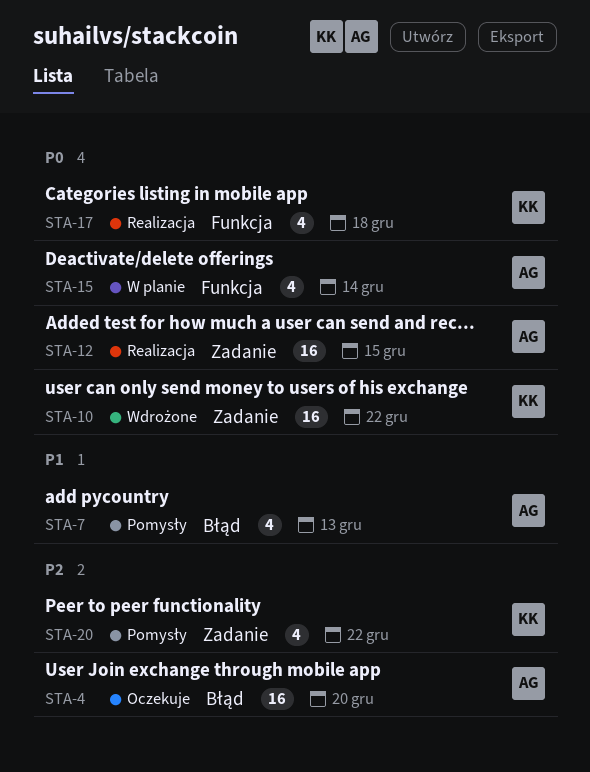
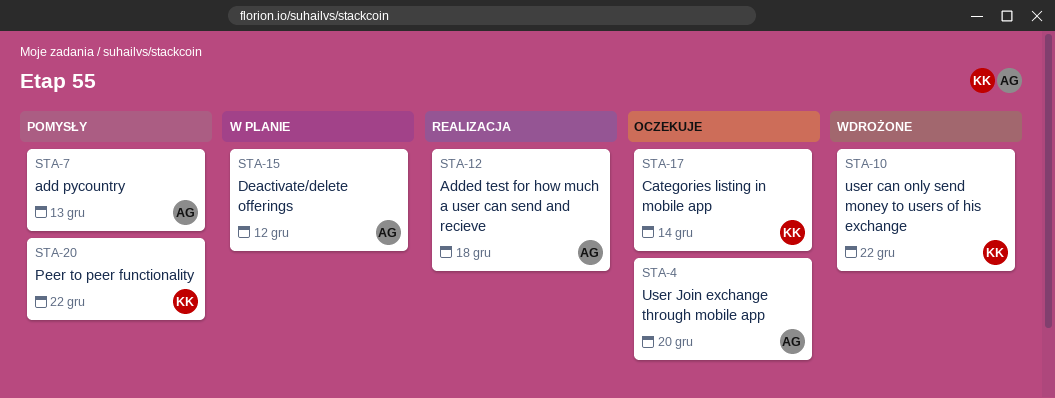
STA-12, due: Dec 15 -> Dec 18
STA-15, due: Dec 14 -> Dec 12
STA-17, status: Realizacja -> Oczekuje
STA-17, due: Dec 18 -> Dec 14

